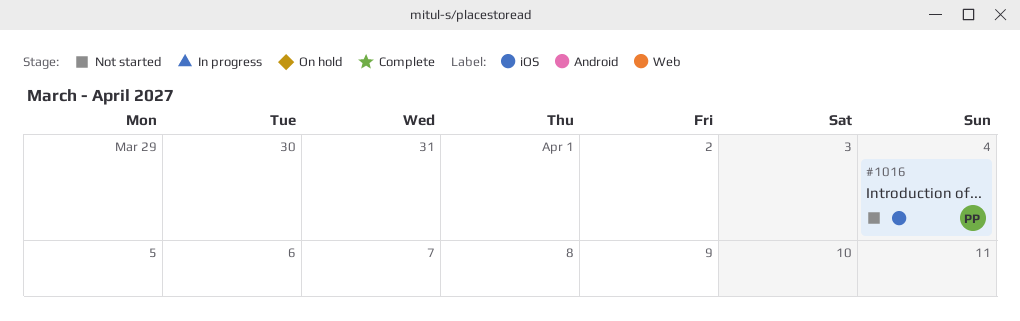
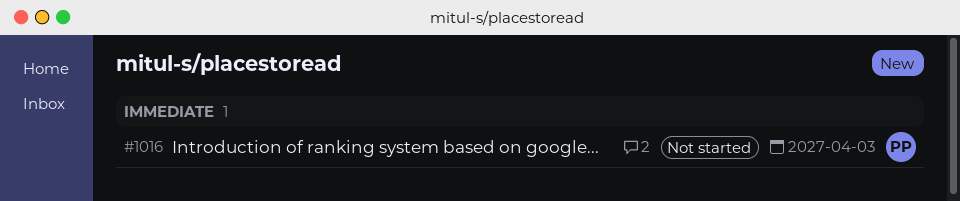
#1016, due: Apr 4 -> Apr 3

